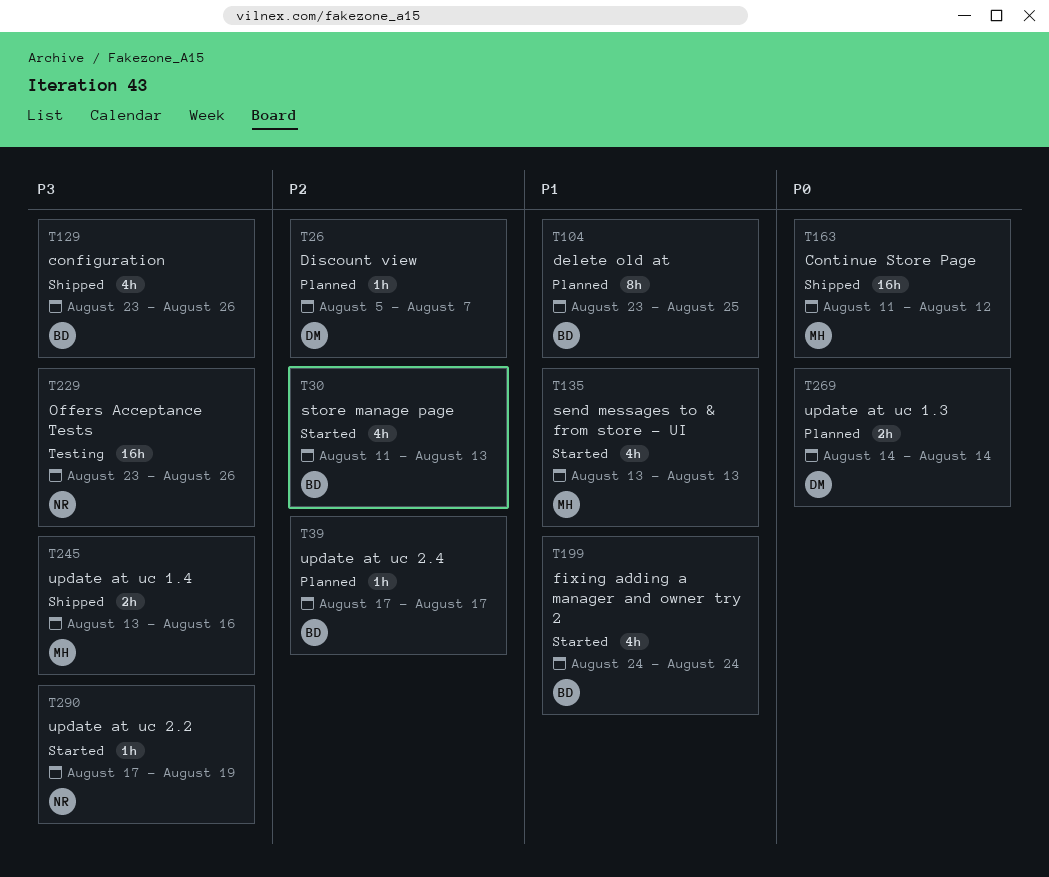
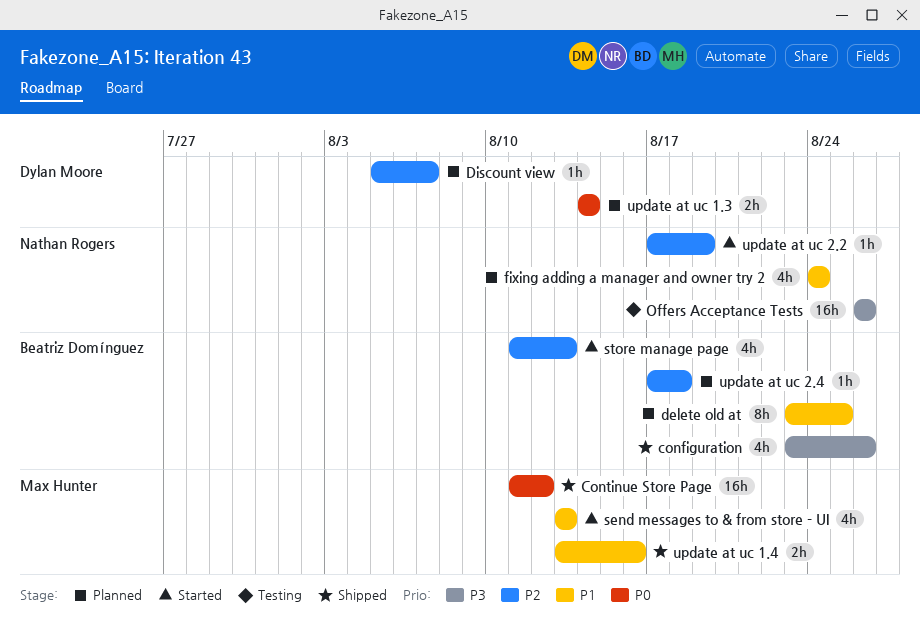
fixing adding a manager and owner try 2, status: Started -> Planned
fixing adding a manager and owner try 2, owner: Beatriz Domínguez -> Nathan Rogers
Offers Acceptance Tests, start: Aug 23 -> Aug 26
update at uc 1.4, priority: P3 -> P1
update at uc 2.2, priority: P3 -> P2
update at uc 2.4, due: Aug 17 -> Aug 18

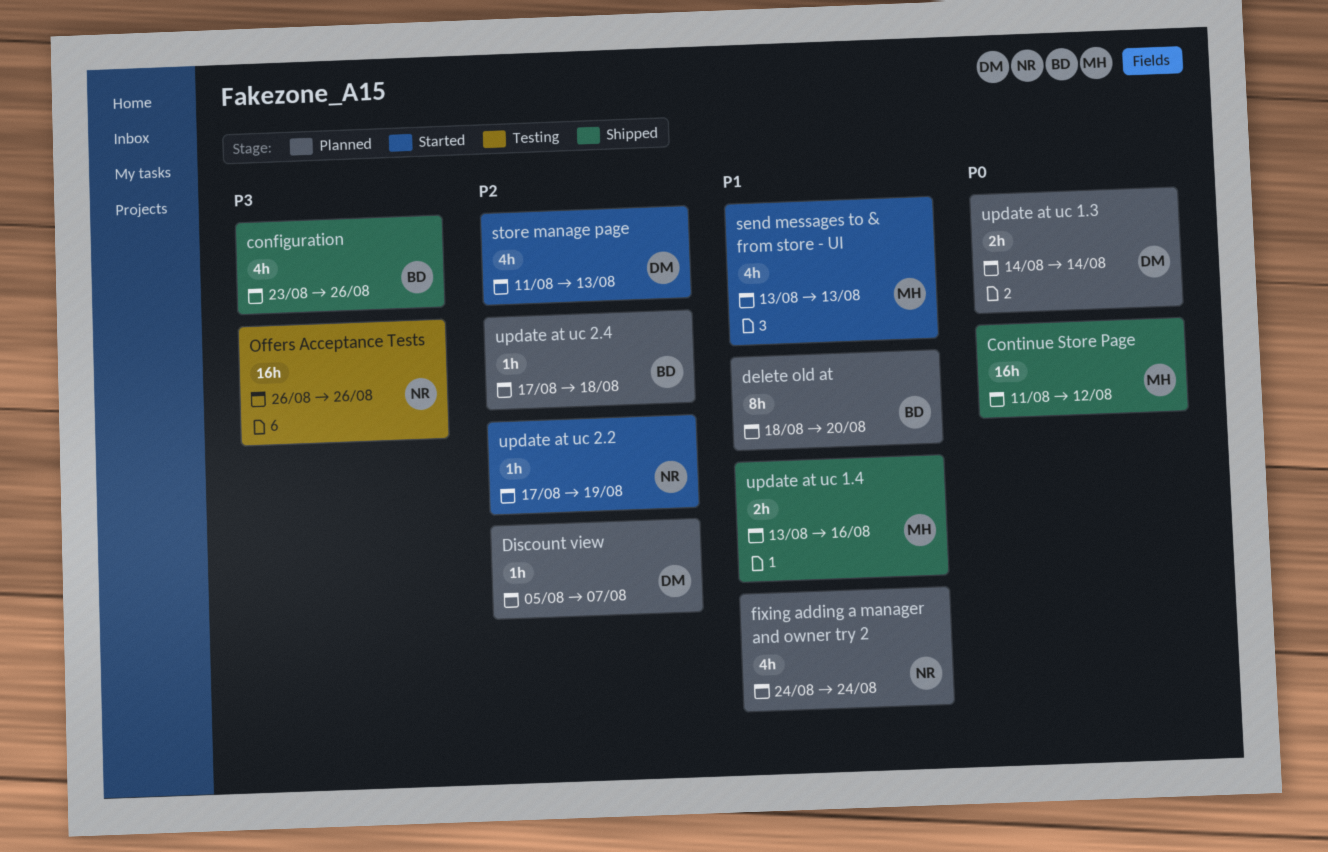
delete old at, start: Aug 23 -> Aug 18
delete old at, due: Aug 25 -> Aug 20
store manage page, owner: Beatriz Domínguez -> Dylan Moore

